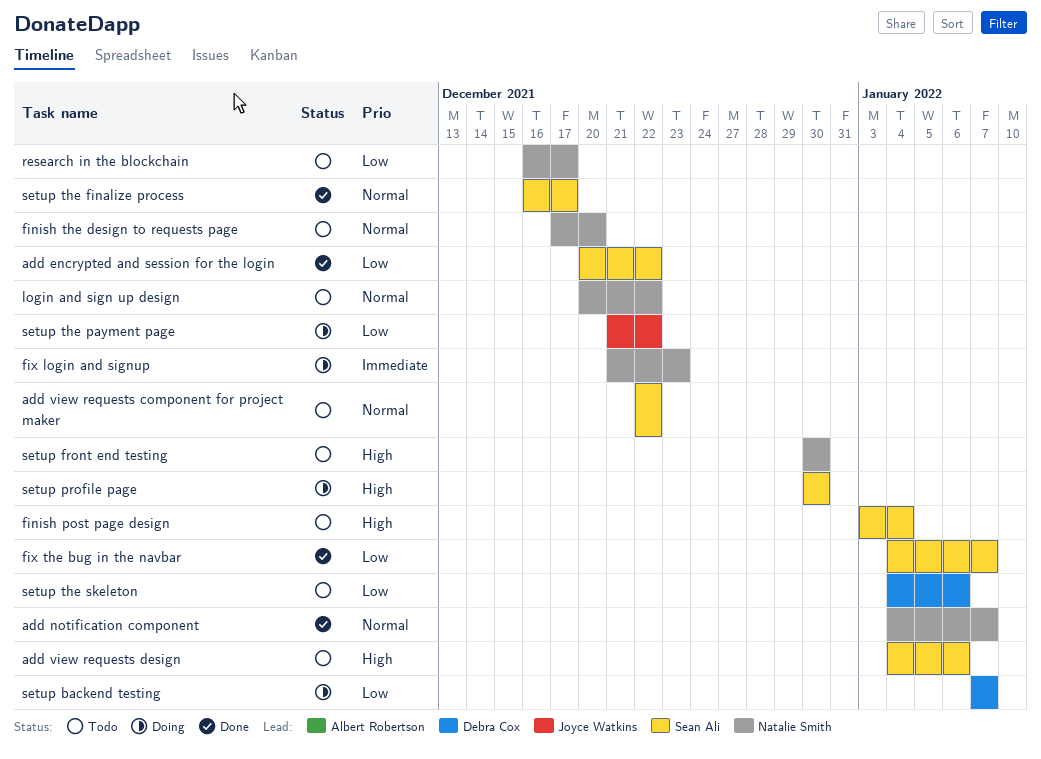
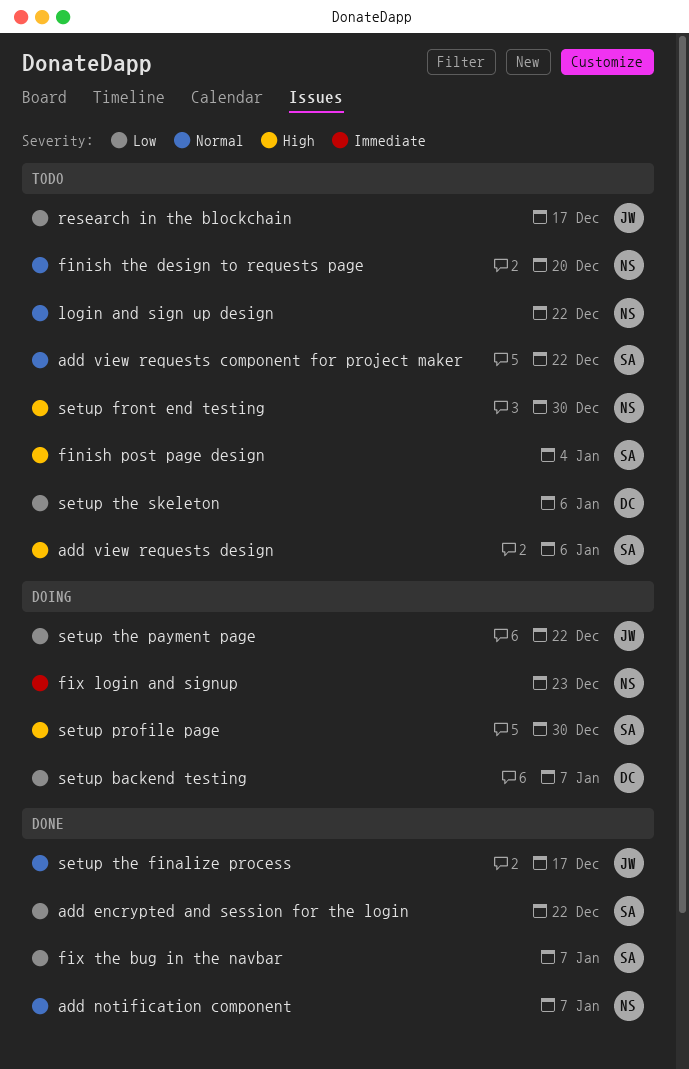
research in the blockchain, owner: Natalie Smith -> Joyce Watkins
setup the finalize process, owner: Sean Ali -> Joyce Watkins

